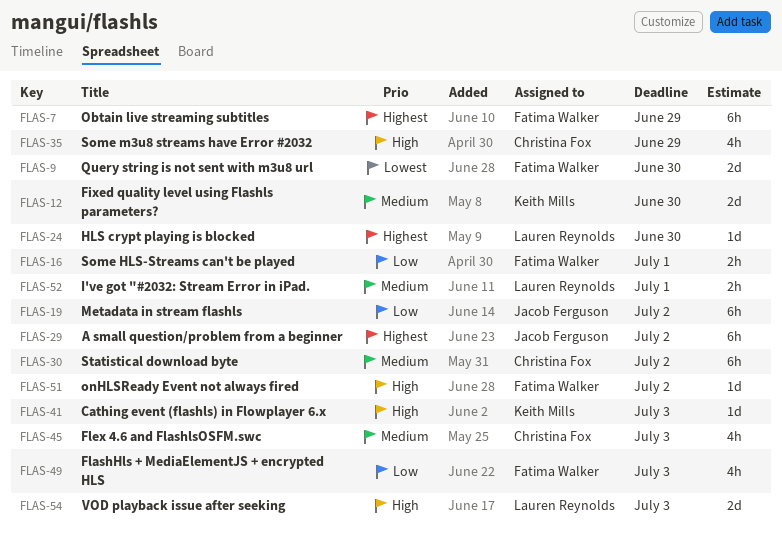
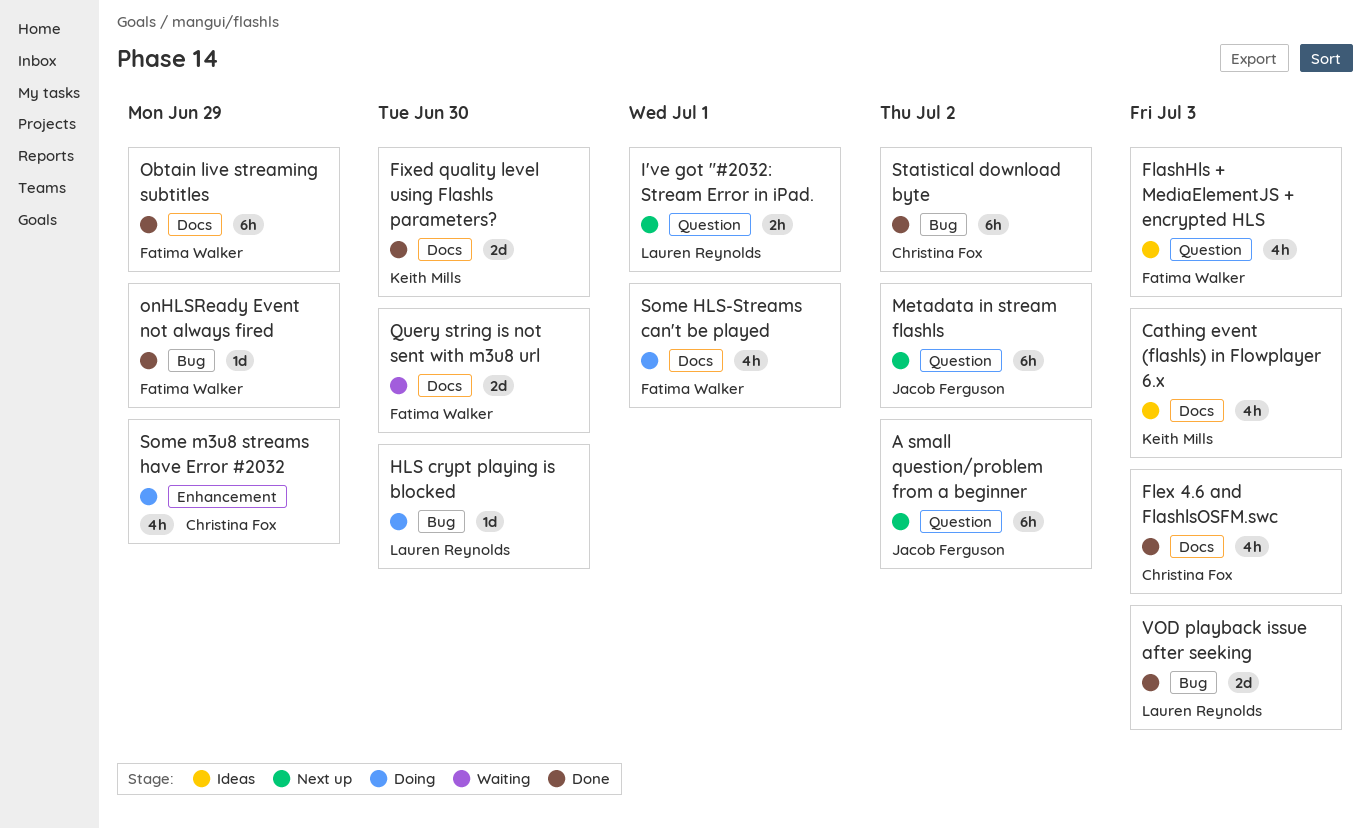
Cathing event (flashls) in Flowplayer 6.x, estimate: 1d -> 4h
onHLSReady Event not always fired, due: Jul 2 -> Jun 29
Some HLS-Streams can't be played, estimate: 2h -> 4h

